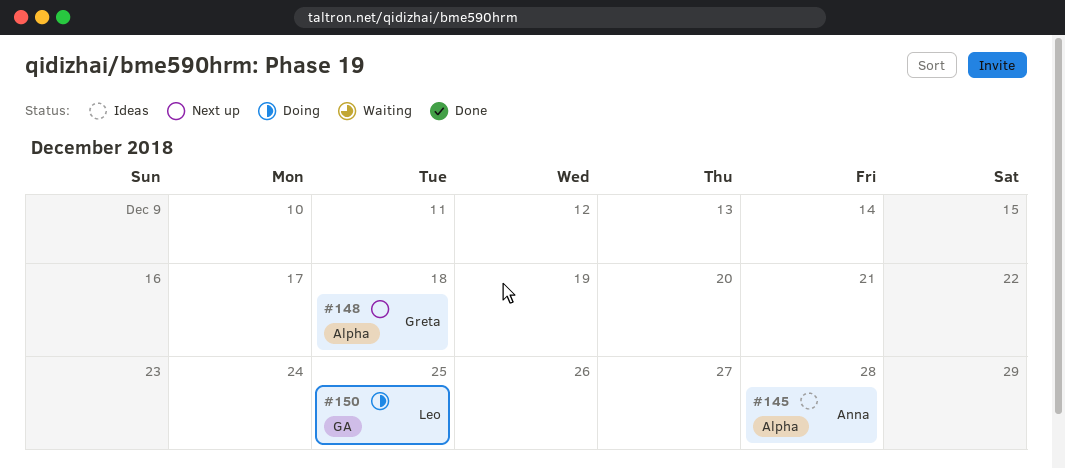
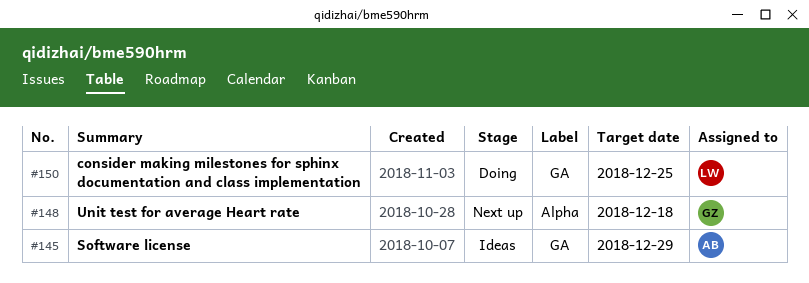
#145, label: Alpha -> GA
#145, due: Dec 28 -> Dec 29

